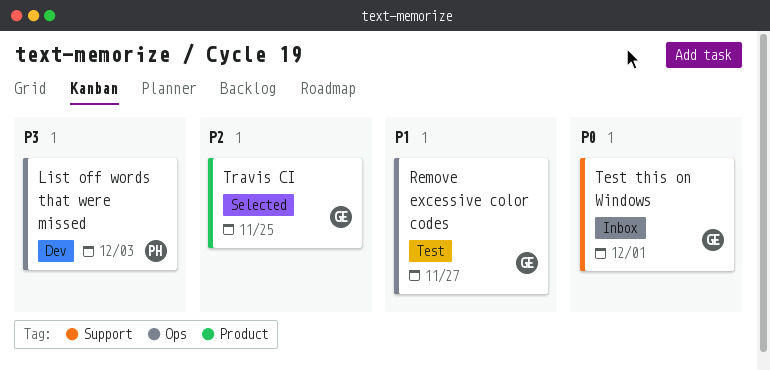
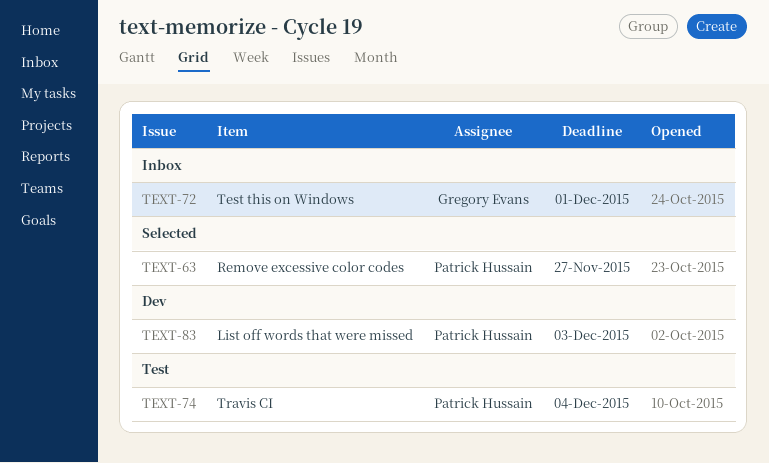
Remove excessive color codes, status: Test -> Selected
Remove excessive color codes, owner: Gregory Evans -> Patrick Hussain
Travis CI, status: Selected -> Test
Travis CI, owner: Gregory Evans -> Patrick Hussain
Travis CI, due: Nov 25 -> Dec 4

